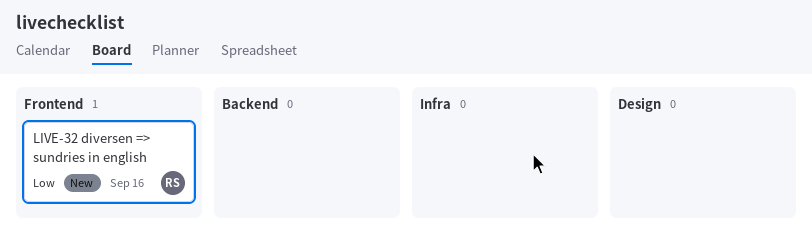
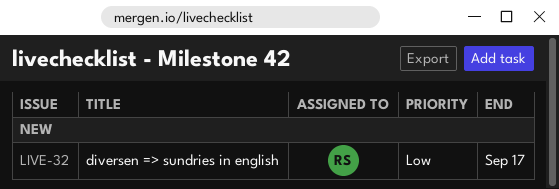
LIVE-32, due: Sep 16 -> Sep 17

